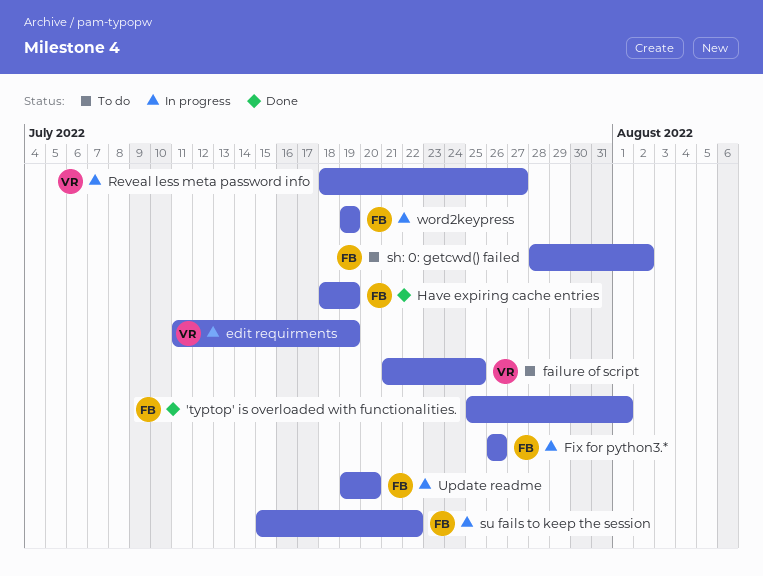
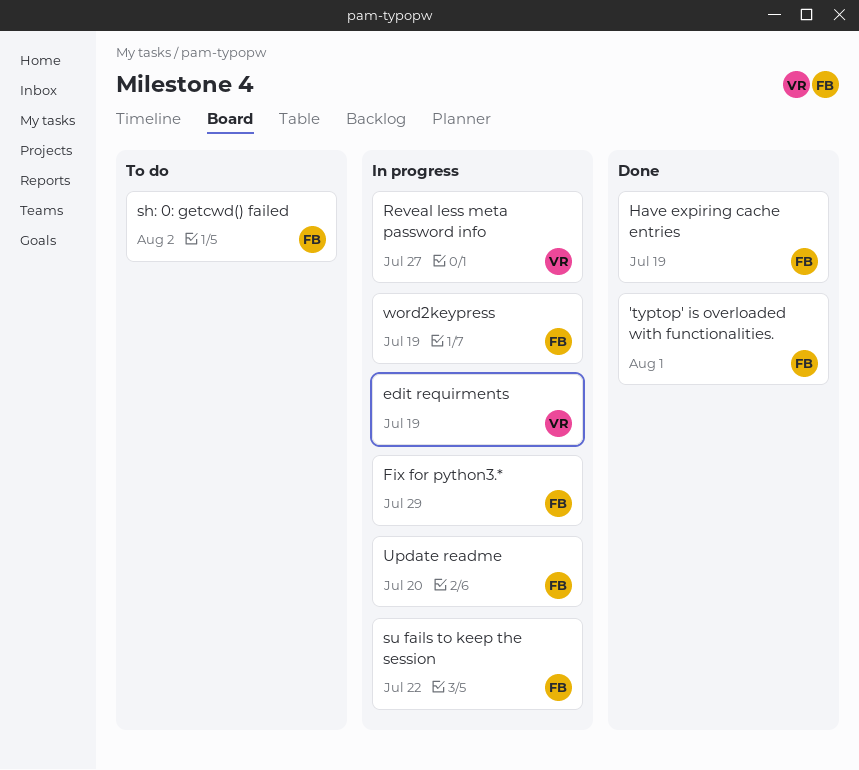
failure of script: present -> none
Fix for python3.*, due: Jul 26 -> Jul 29

